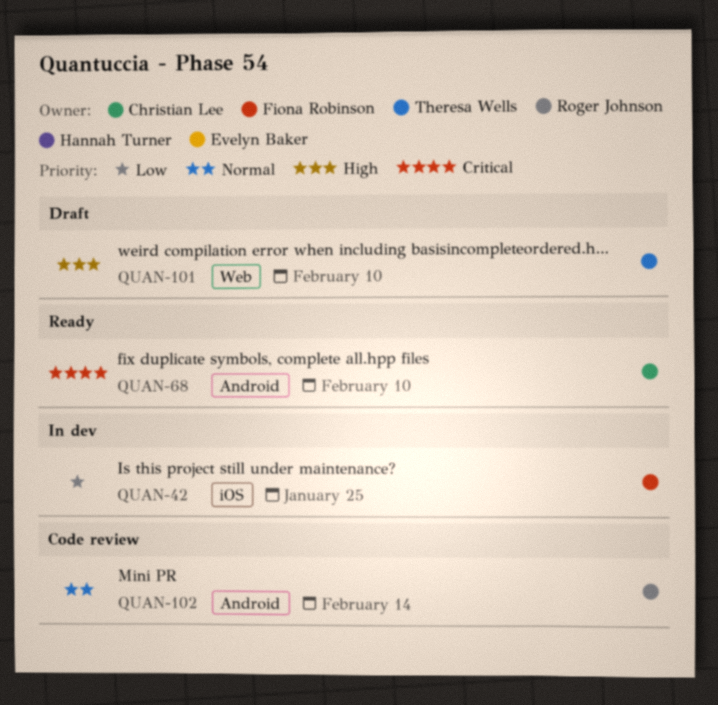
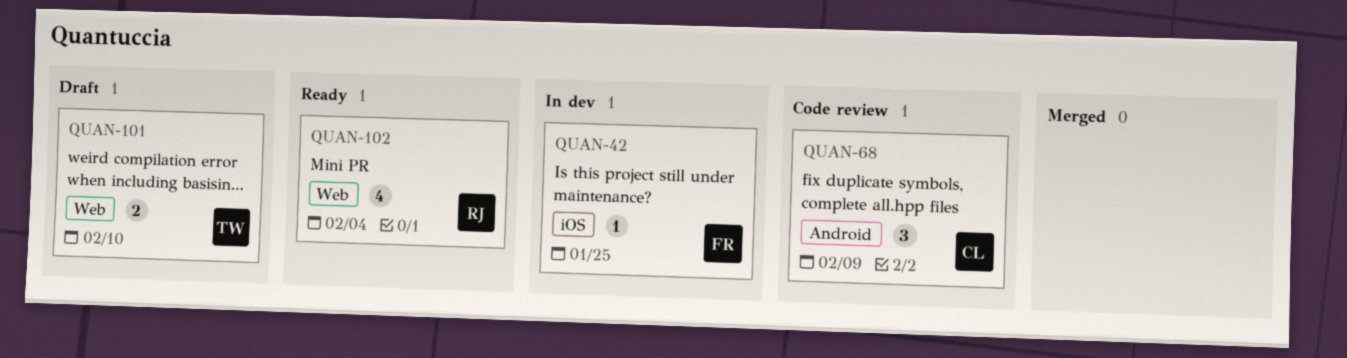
QUAN-68, status: Ready -> Code review
QUAN-68, due: Feb 10 -> Feb 9
QUAN-102, status: Code review -> Ready
QUAN-102, label: Android -> Web
QUAN-102, due: Feb 14 -> Feb 4

